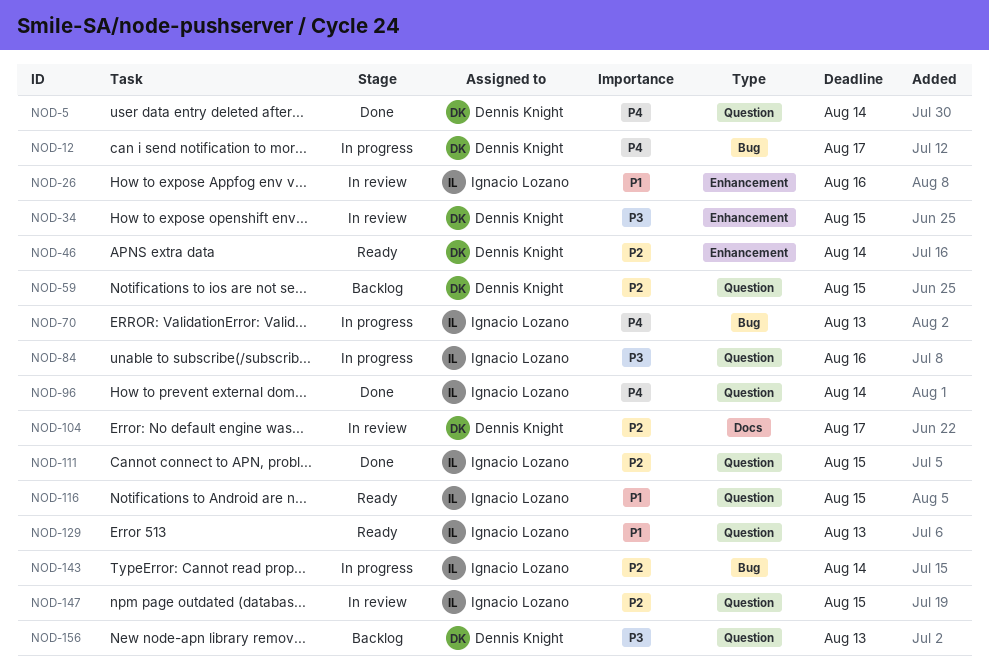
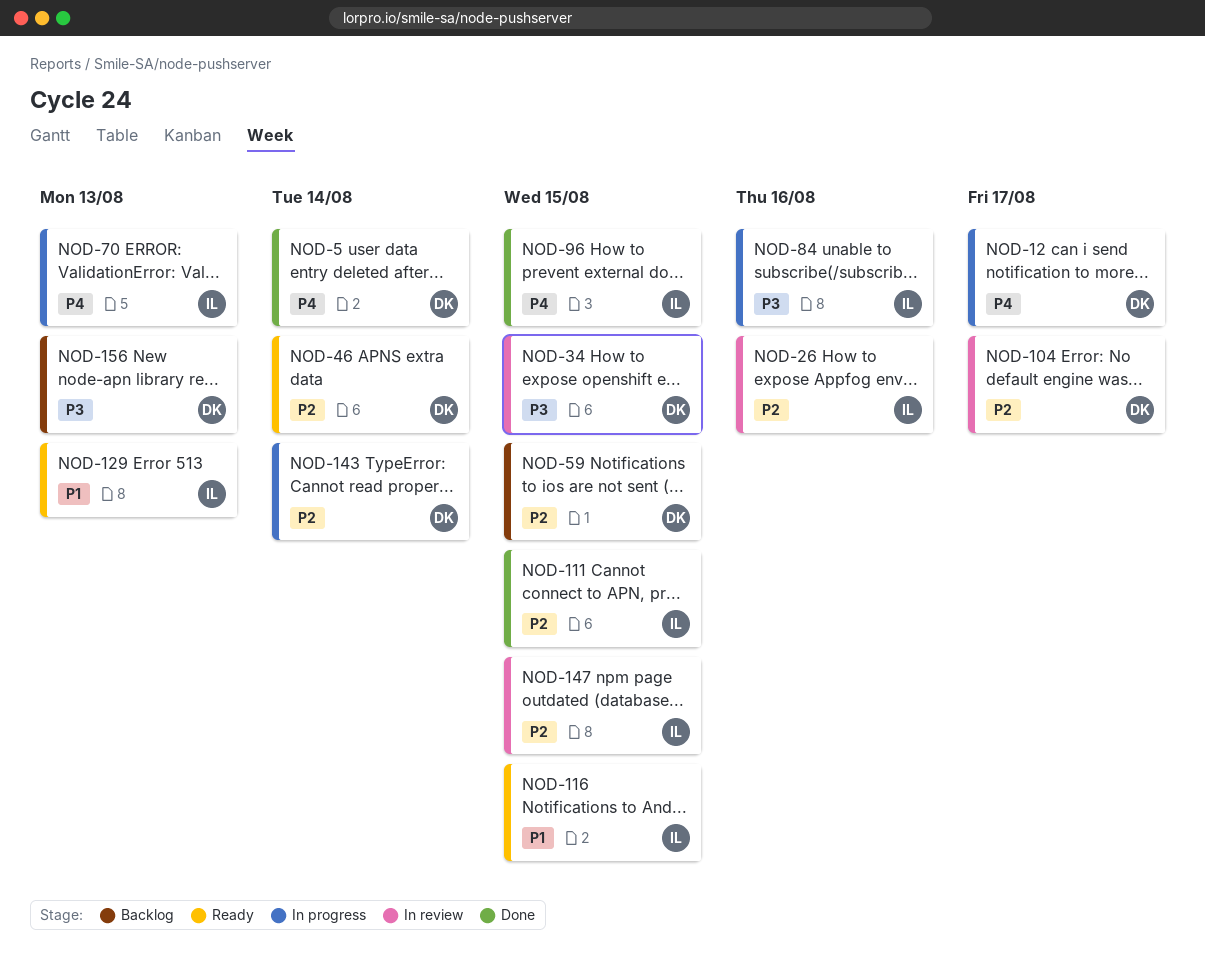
NOD-26, priority: P1 -> P2
NOD-96, due: Aug 14 -> Aug 15
NOD-143, owner: Ignacio Lozano -> Dennis Knight

